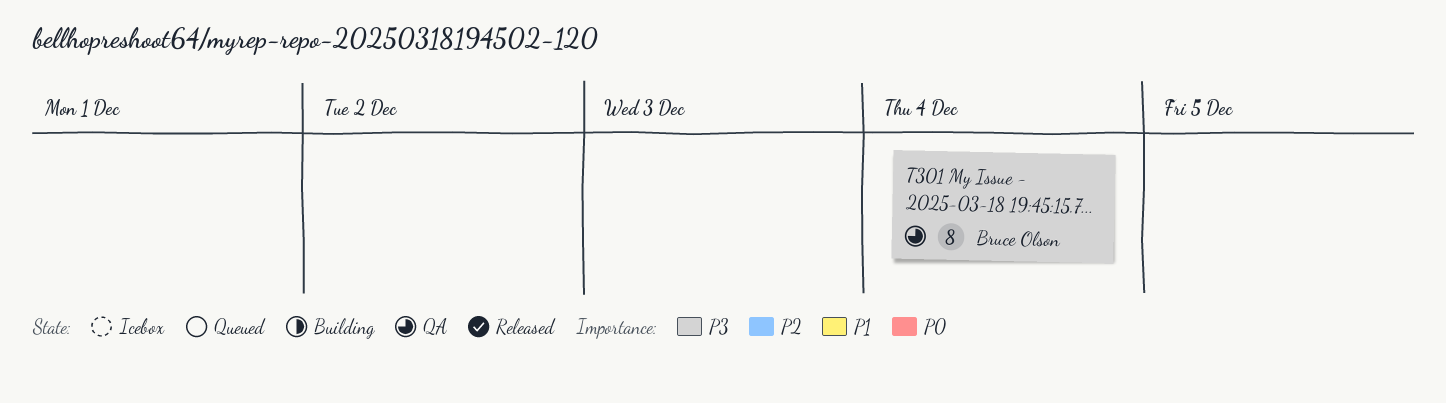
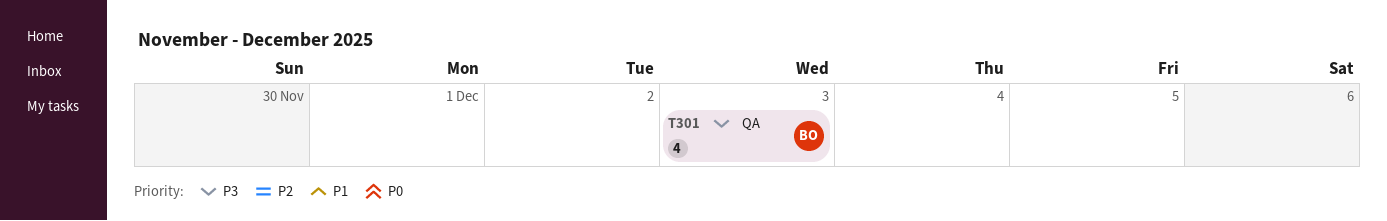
T301, estimate: 8 -> 4
T301, due: Dec 4 -> Dec 3

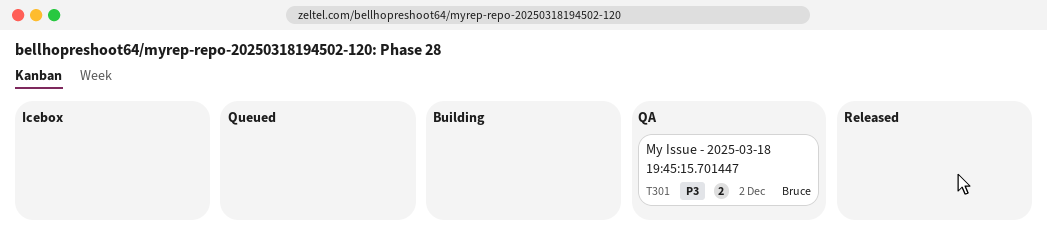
T301, estimate: 4 -> 2
T301, due: Dec 3 -> Dec 2

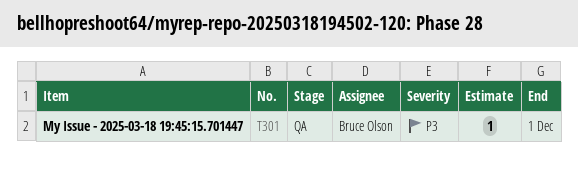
T301, estimate: 2 -> 1
T301, due: Dec 2 -> Dec 1

